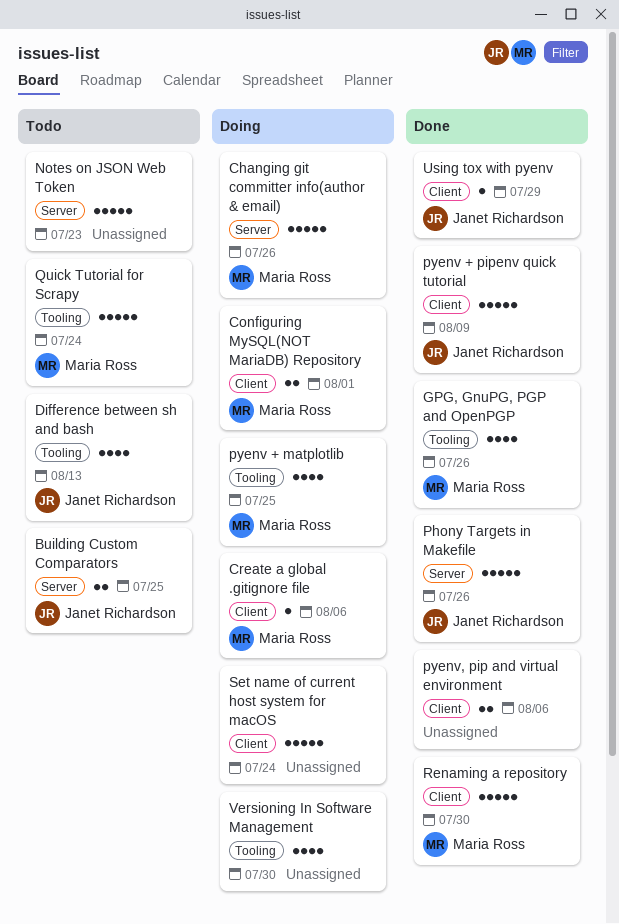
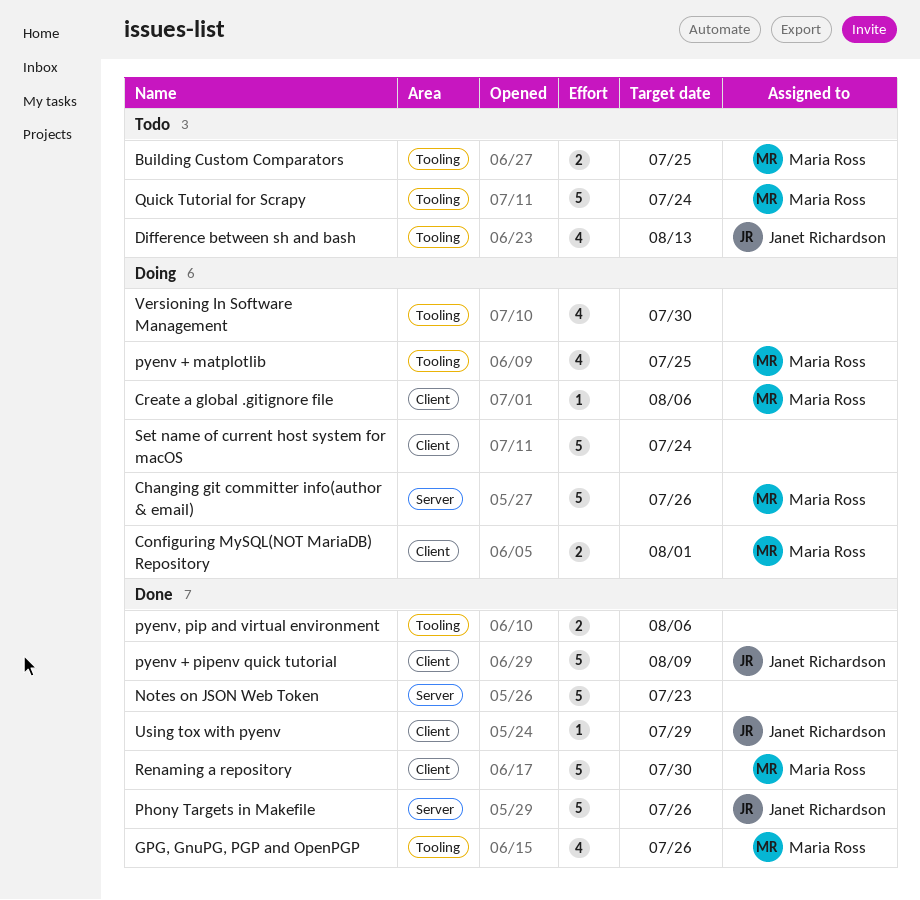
Building Custom Comparators, owner: Janet Richardson -> Maria Ross
Building Custom Comparators, label: Server -> Tooling
Notes on JSON Web Token, status: Todo -> Done
pyenv, pip and virtual environment, label: Client -> Tooling

